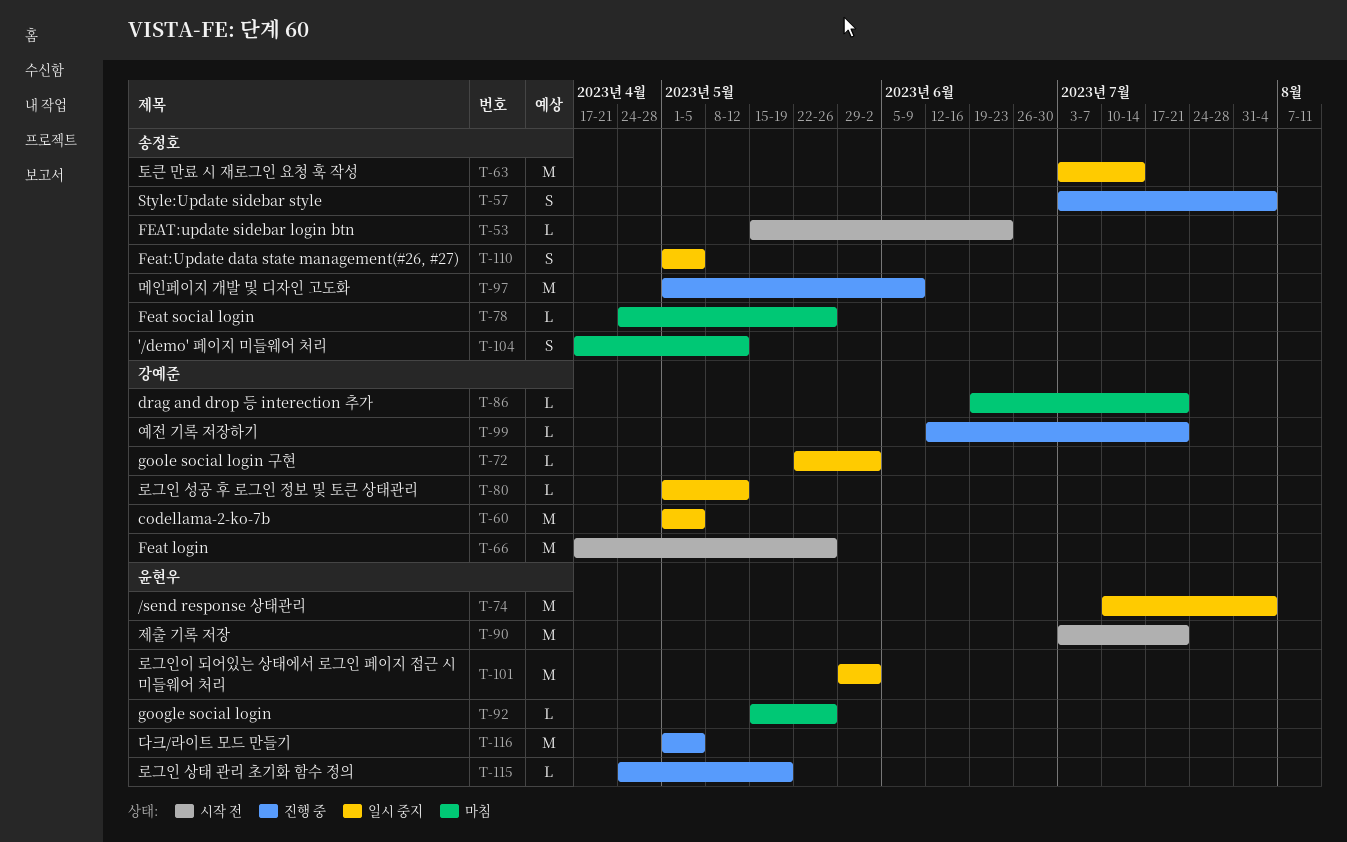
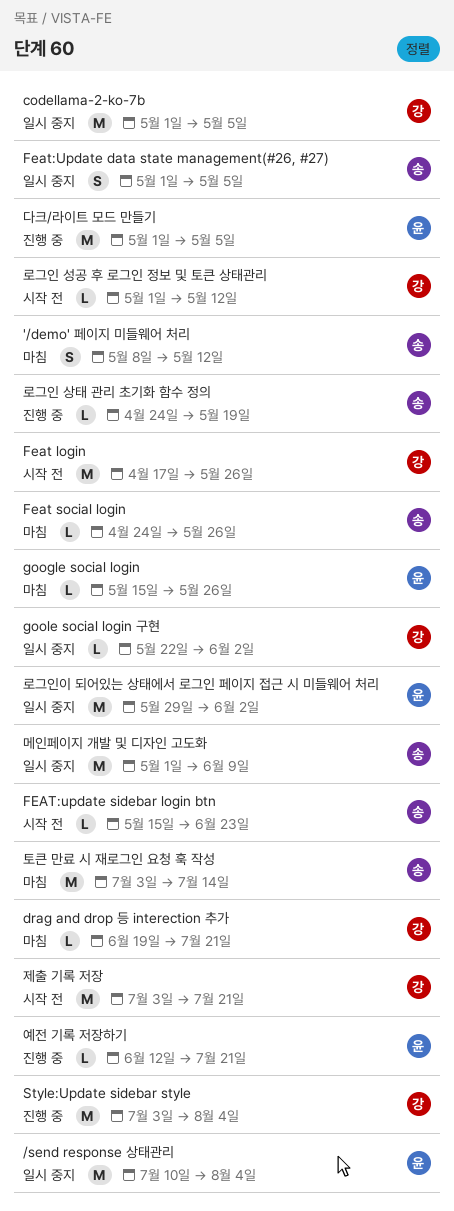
'/demo' 페이지 미들웨어 처리, start: Apr 17 -> May 8
Style:Update sidebar style, owner: 송정호 -> 강예준
Style:Update sidebar style, estimate: S -> M
로그인 상태 관리 초기화 함수 정의, owner: 윤현우 -> 송정호
로그인 성공 후 로그인 정보 및 토큰 상태관리, status: 일시 중지 -> 시작 전
메인페이지 개발 및 디자인 고도화, status: 진행 중 -> 일시 중지
예전 기록 저장하기, owner: 강예준 -> 윤현우
제출 기록 저장, owner: 윤현우 -> 강예준
토큰 만료 시 재로그인 요청 훅 작성, status: 일시 중지 -> 마침

